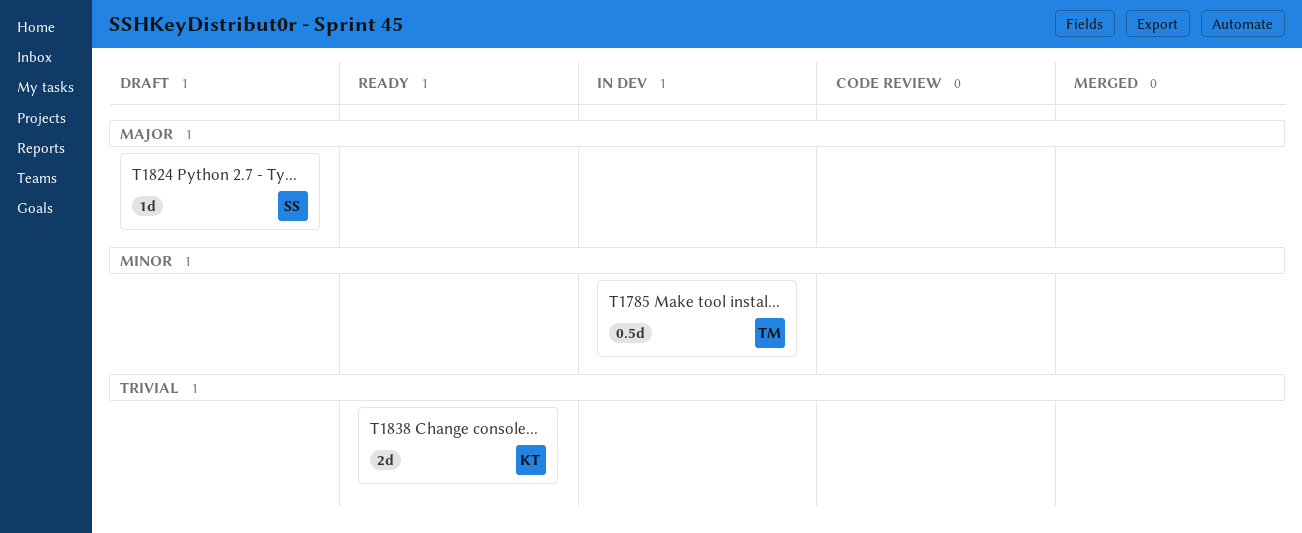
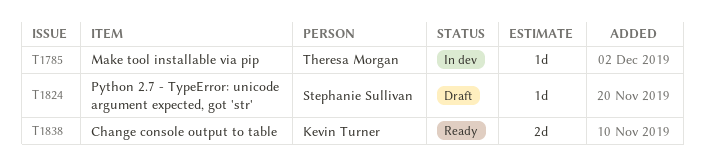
T1785, estimate: 0.5d -> 1d

